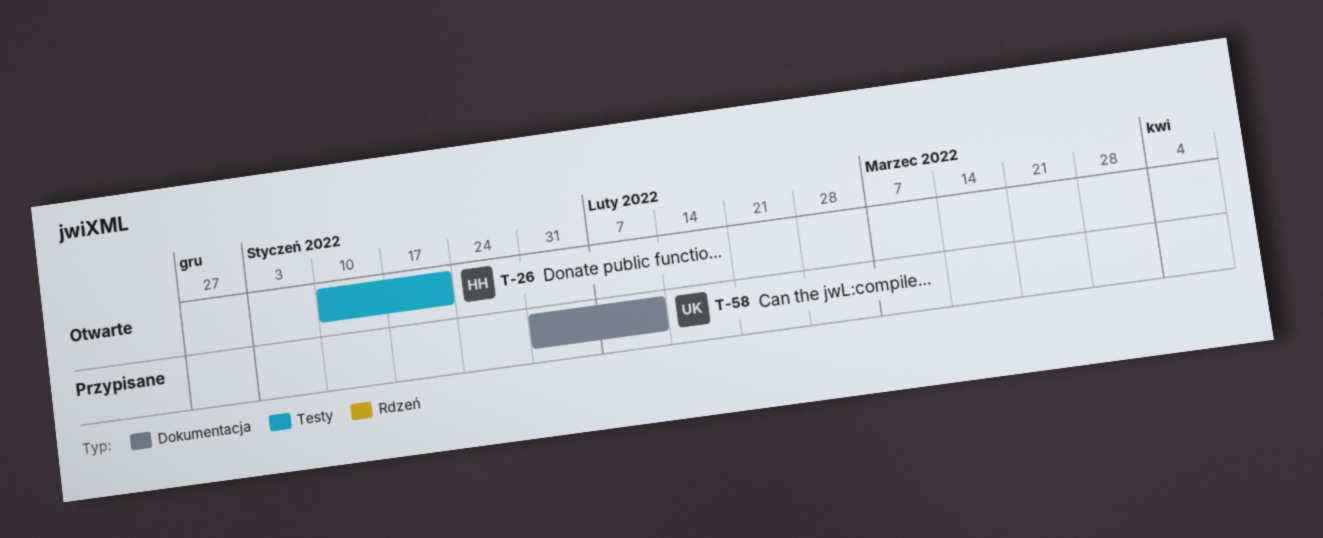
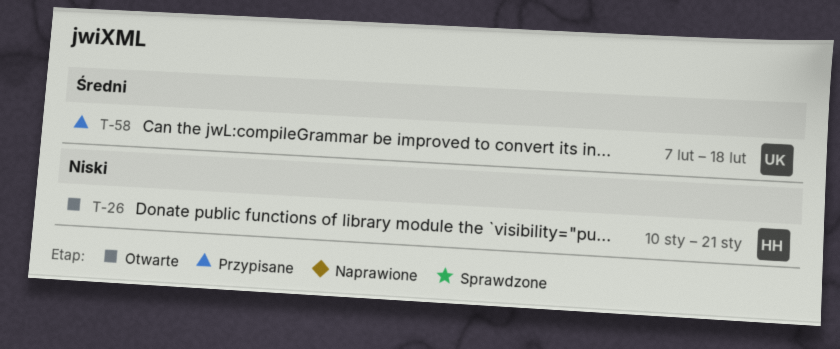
T-58, start: Jan 31 -> Feb 7
T-58, due: Feb 11 -> Feb 18

